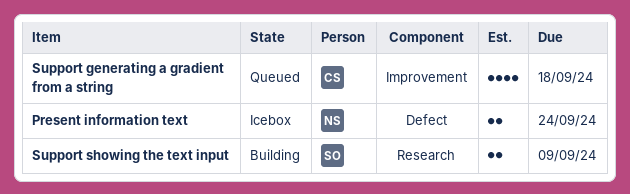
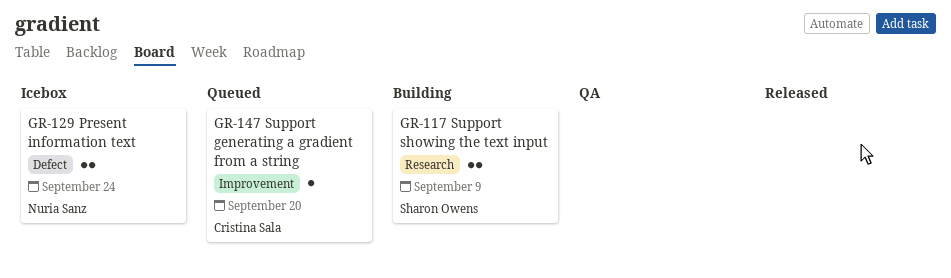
Support generating a gradient from a string, estimate: 4 -> 1
Support generating a gradient from a string, due: Sep 18 -> Sep 20

